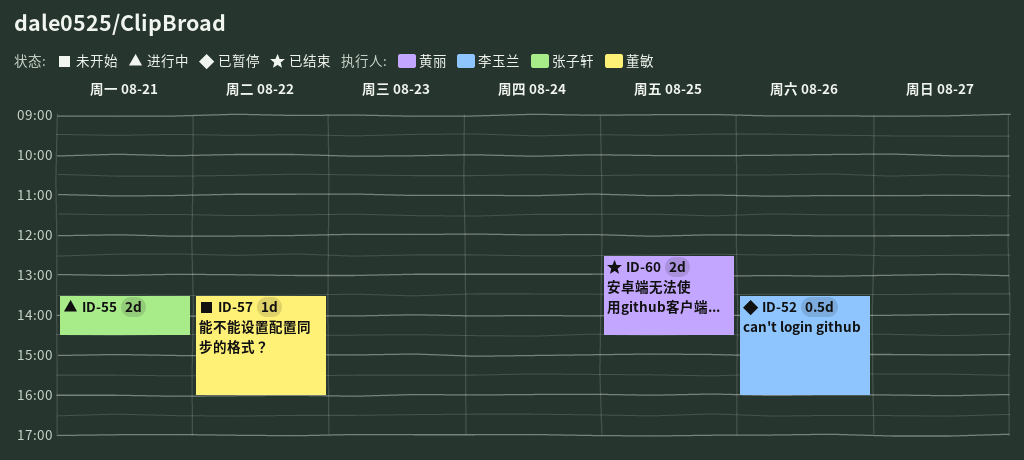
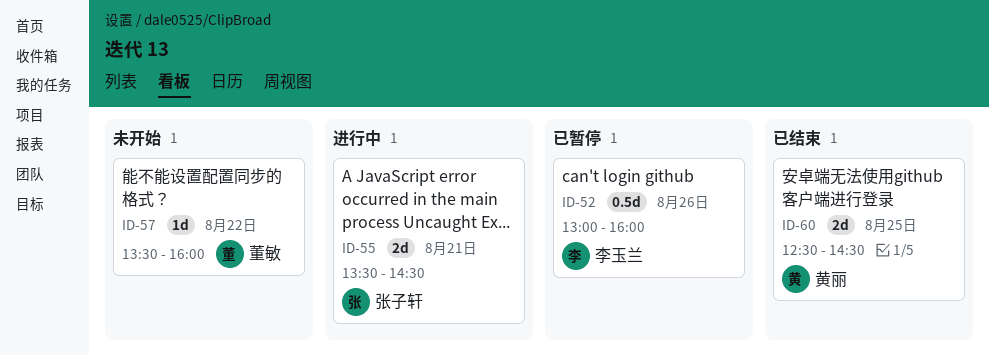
ID-52, begins: 13:30 -> 13:00

